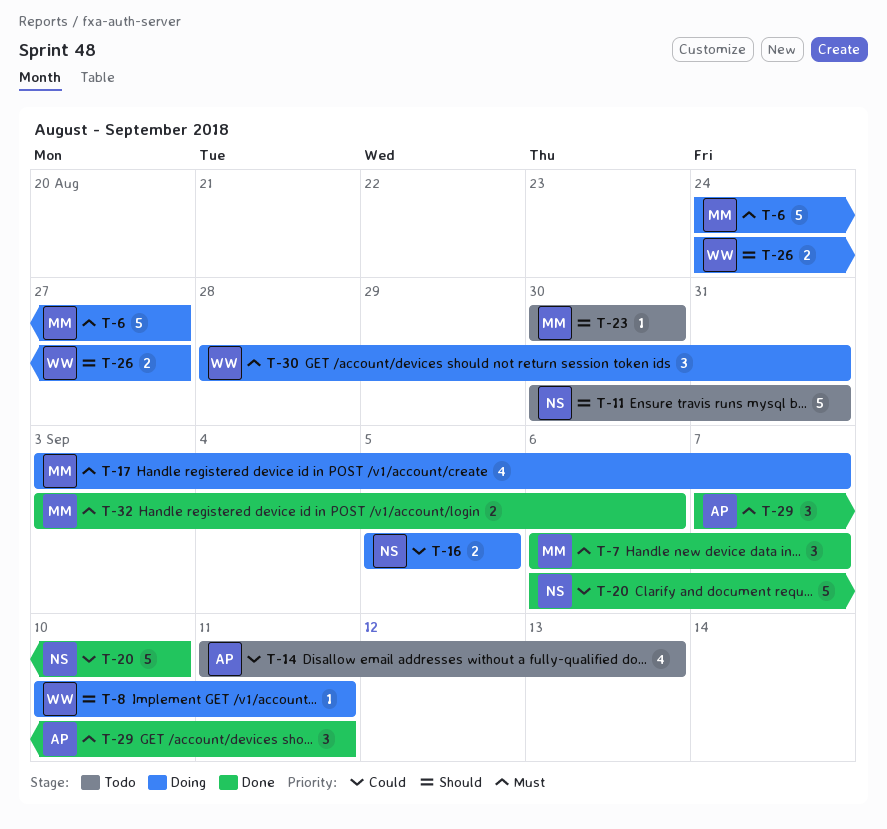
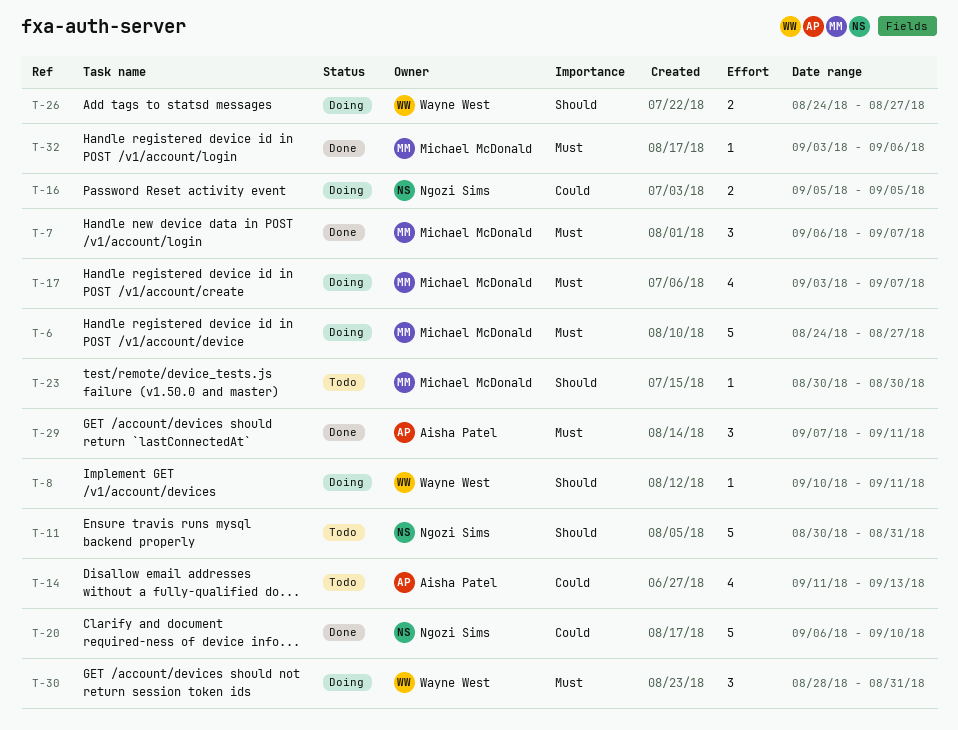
T-32, estimate: 2 -> 1

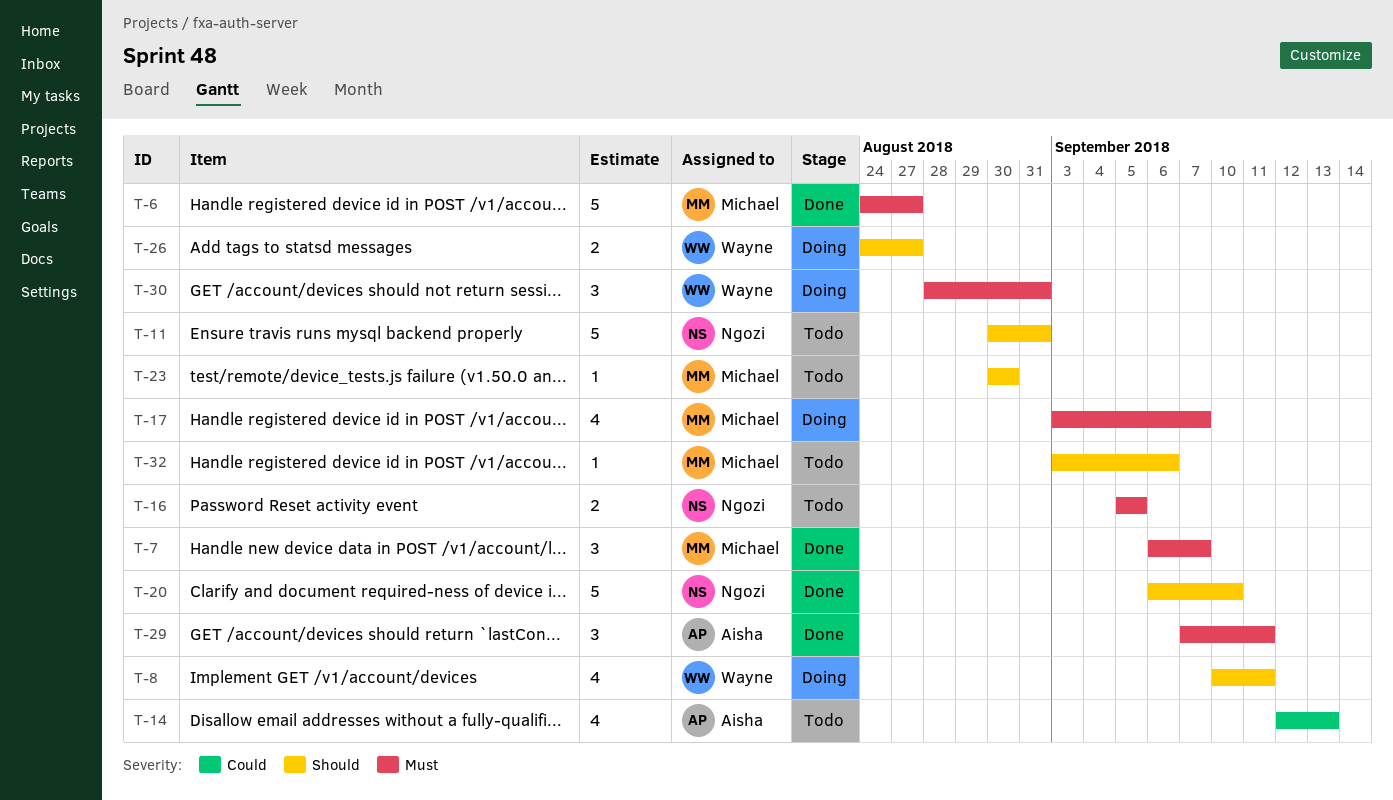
T-6, status: Doing -> Done
T-8, estimate: 1 -> 4
T-14, start: Sep 11 -> Sep 12
T-16, status: Doing -> Todo
T-16, priority: Could -> Must
T-20, priority: Could -> Should
T-32, status: Done -> Todo
T-32, priority: Must -> Should

